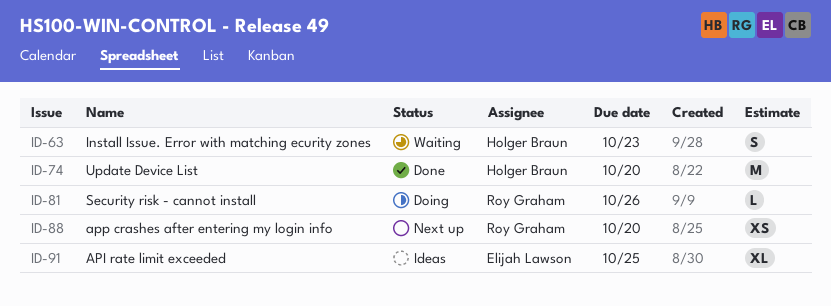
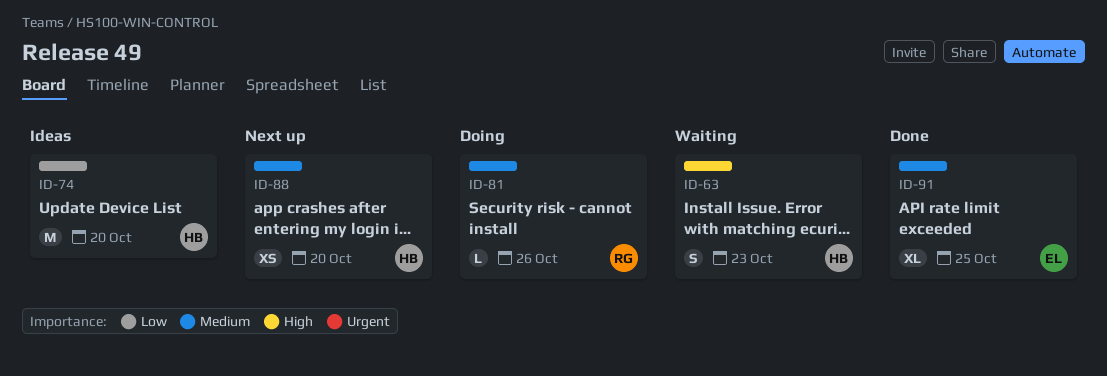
ID-74, status: Done -> Ideas
ID-88, owner: Roy Graham -> Holger Braun
ID-91, status: Ideas -> Done

